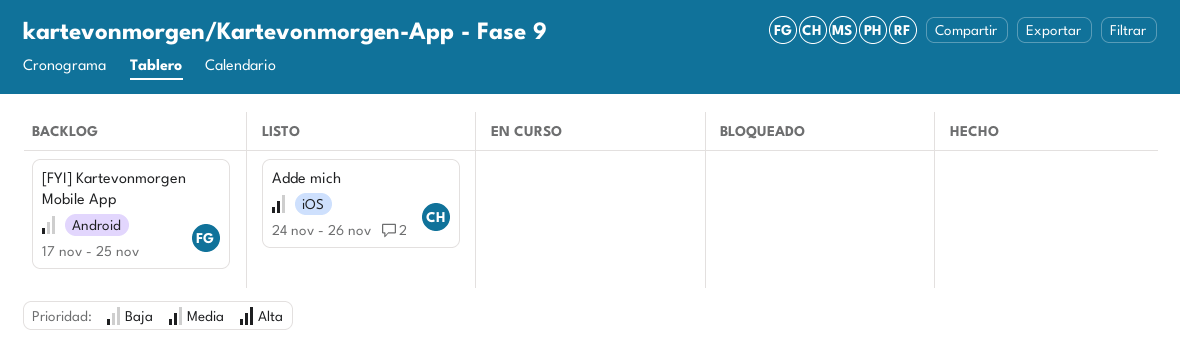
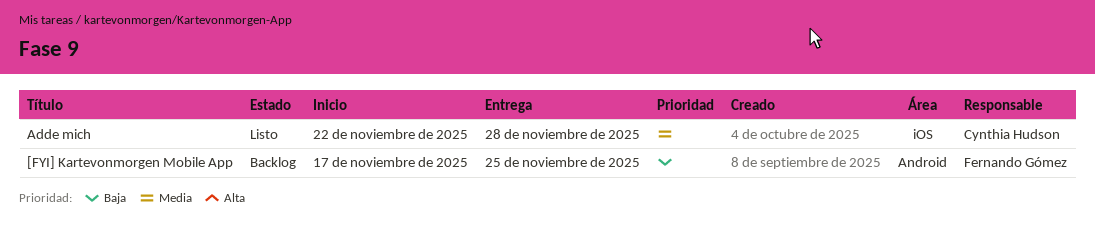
Adde mich, start: Nov 24 -> Nov 22
Adde mich, due: Nov 26 -> Nov 28

